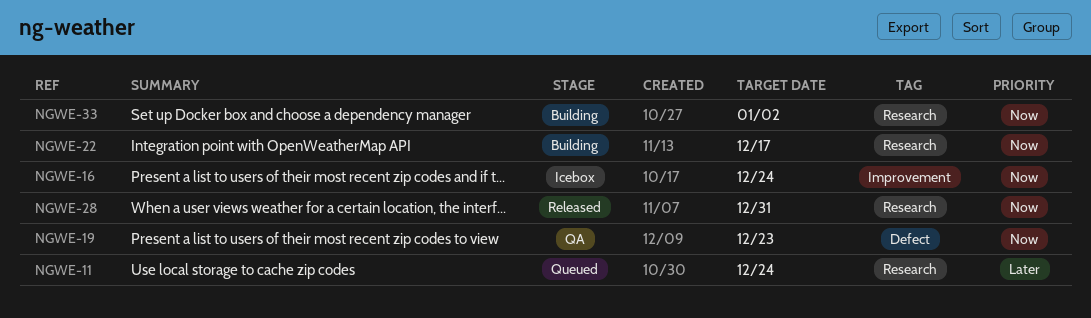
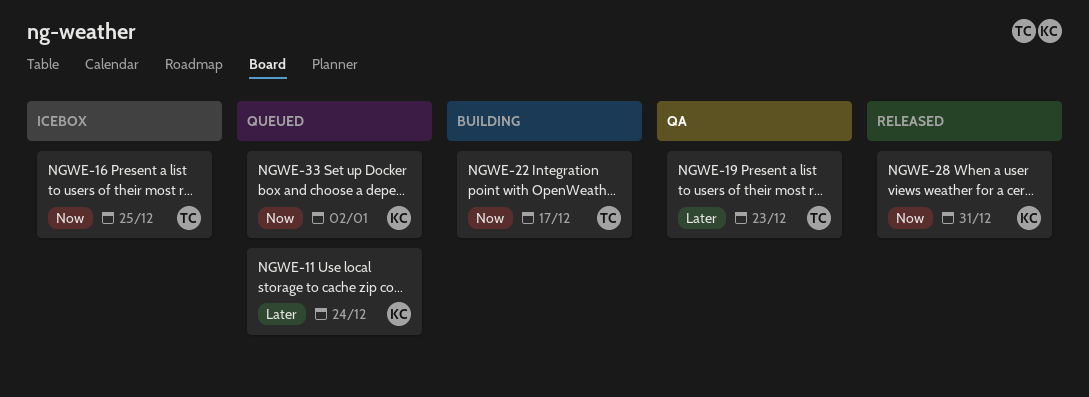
NGWE-16, due: Dec 24 -> Dec 25
NGWE-19, priority: Now -> Later
NGWE-33, status: Building -> Queued

